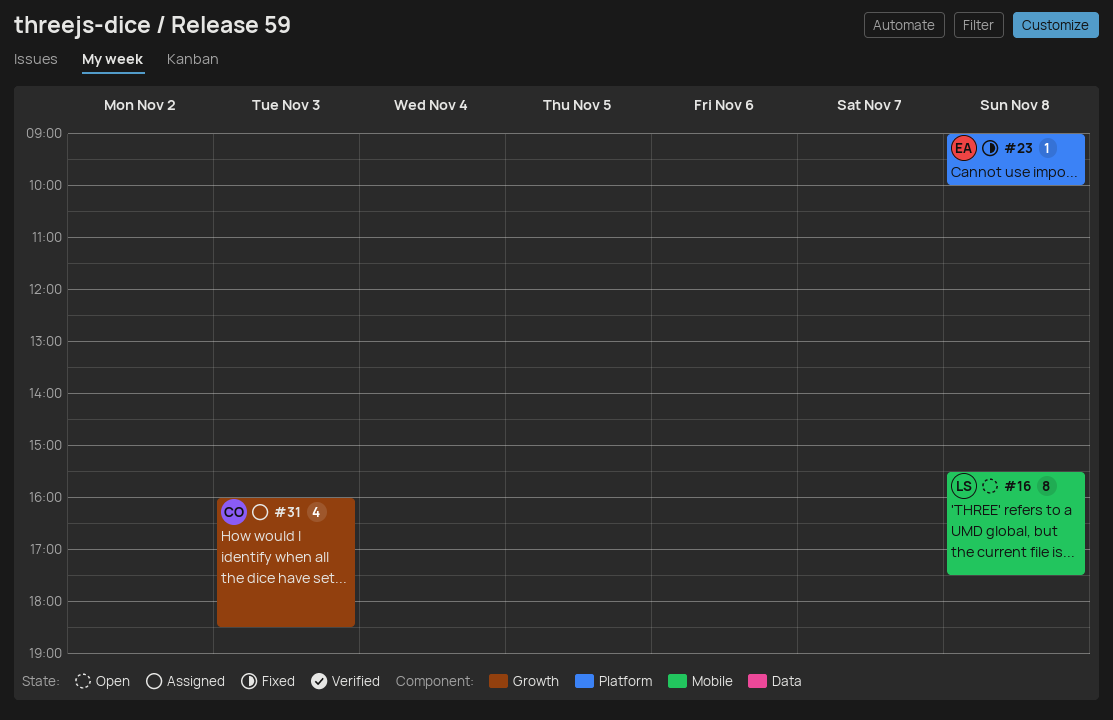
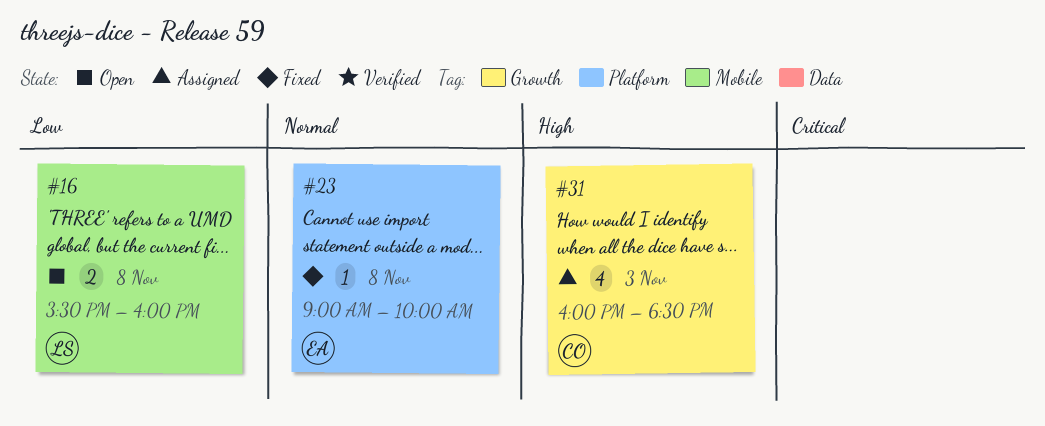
#16, estimate: 8 -> 2
#16, ends: 17:30 -> 16:00

